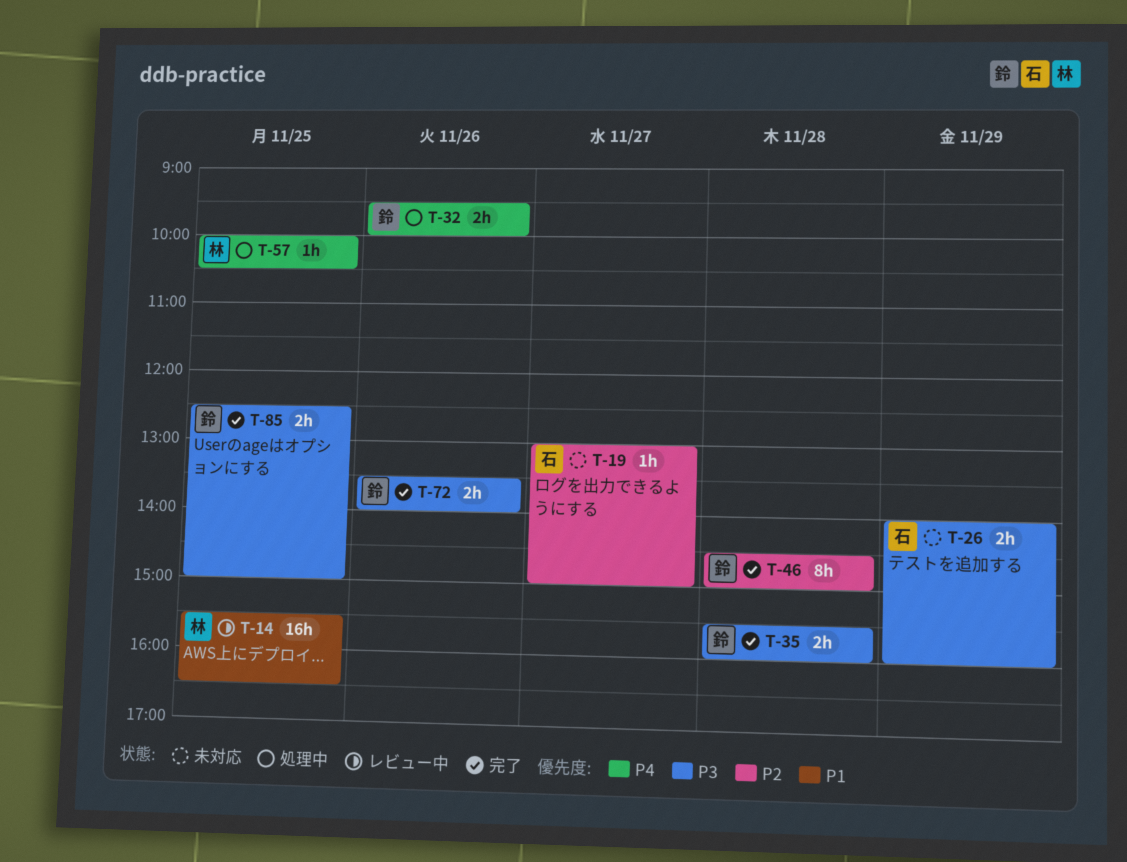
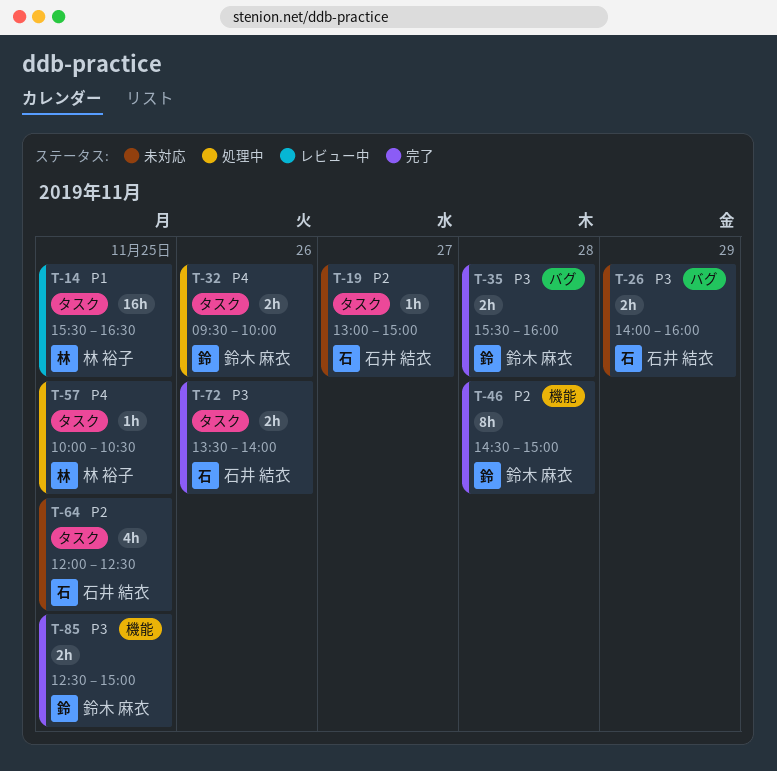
T-64: none -> present
T-72, owner: 鈴木 麻衣 -> 石井 結衣

